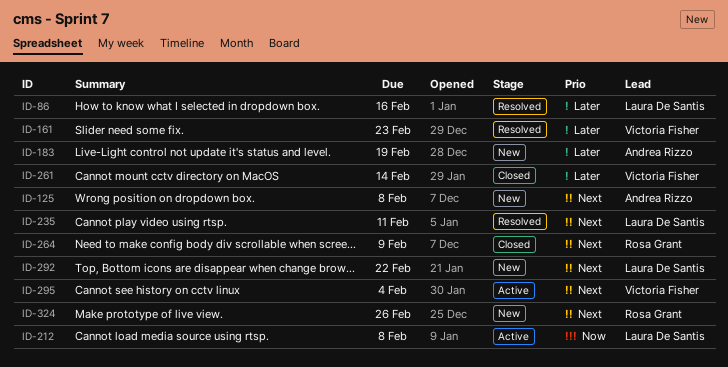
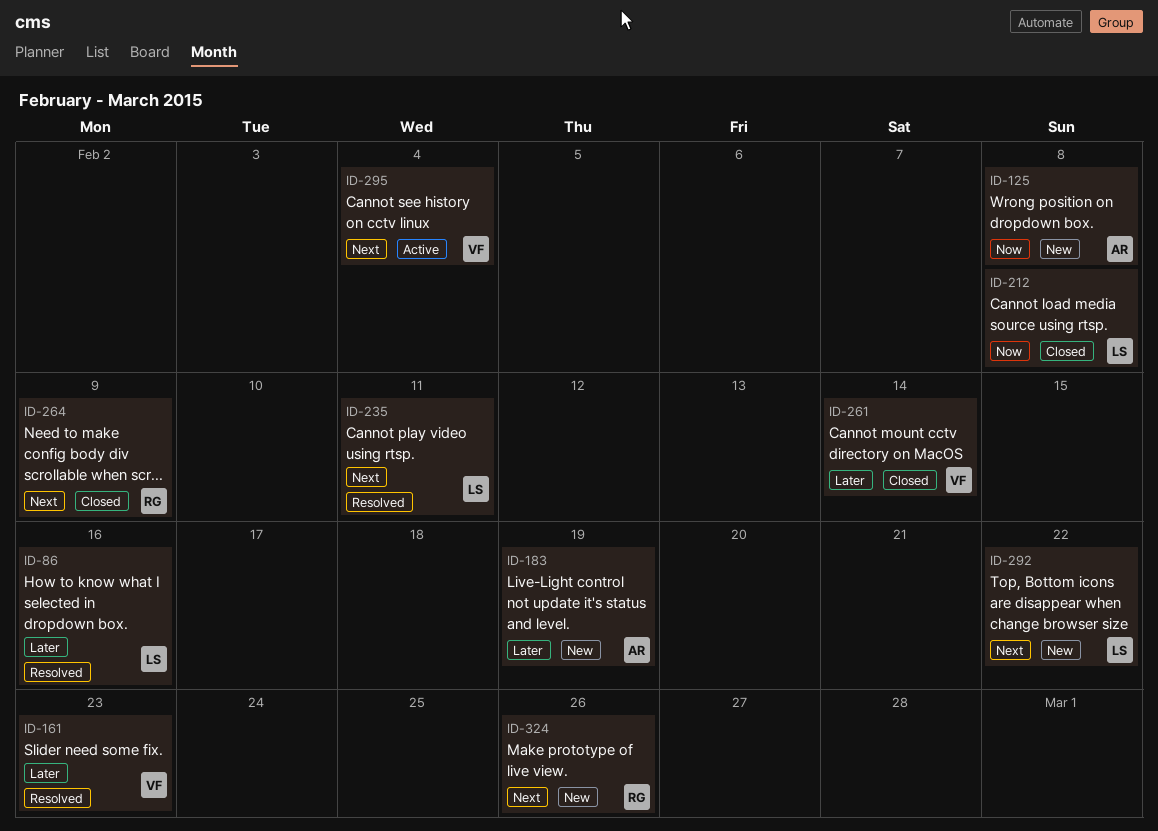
ID-125, priority: Next -> Now
ID-212, status: Active -> Closed

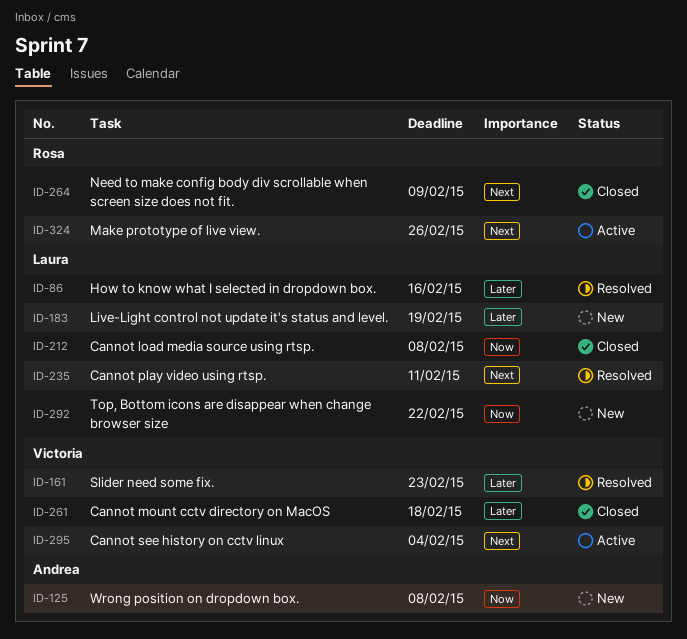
ID-183, owner: Andrea -> Laura
ID-261, due: Feb 14 -> Feb 18
ID-292, priority: Next -> Now
ID-324, status: New -> Active

